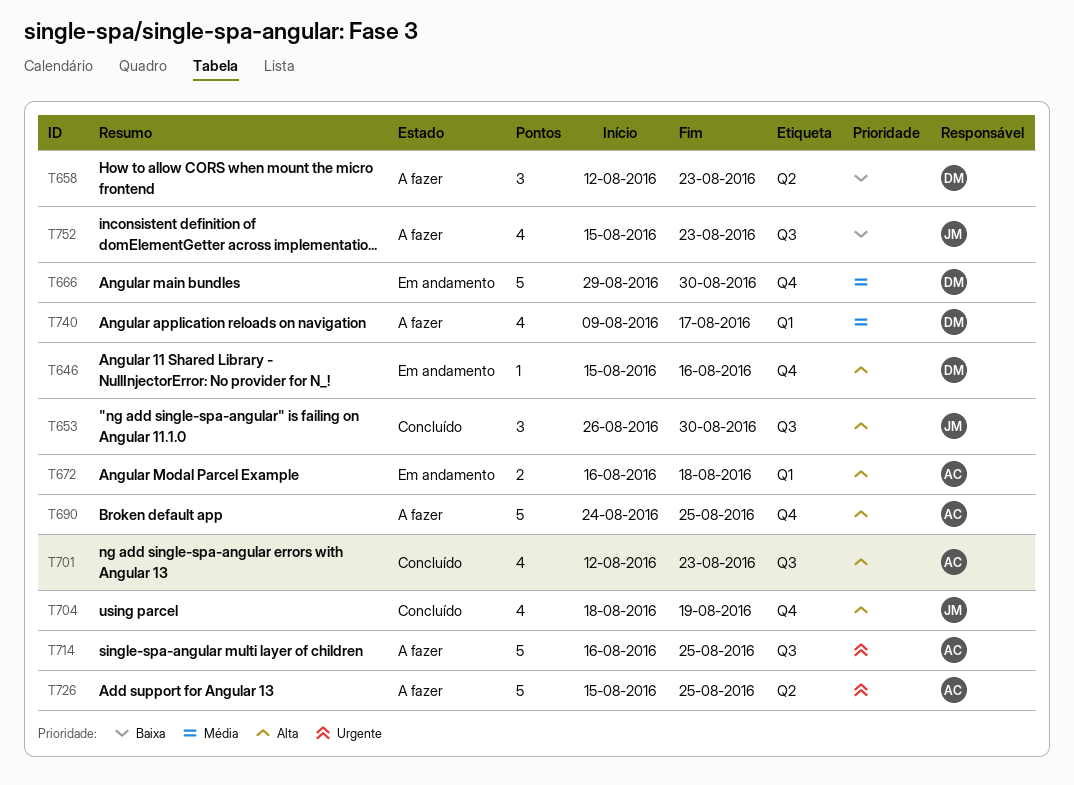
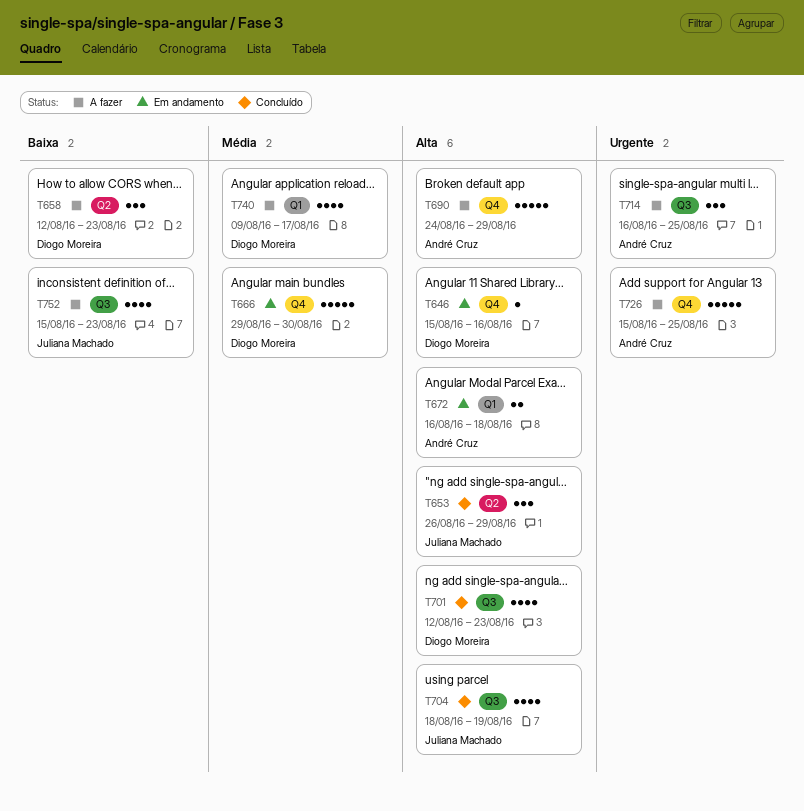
T653, label: Q3 -> Q2
T653, due: Aug 30 -> Aug 29
T690, due: Aug 25 -> Aug 29
T701, owner: André Cruz -> Diogo Moreira
T704, label: Q4 -> Q3
T714, estimate: 5 -> 3
T726, label: Q2 -> Q4

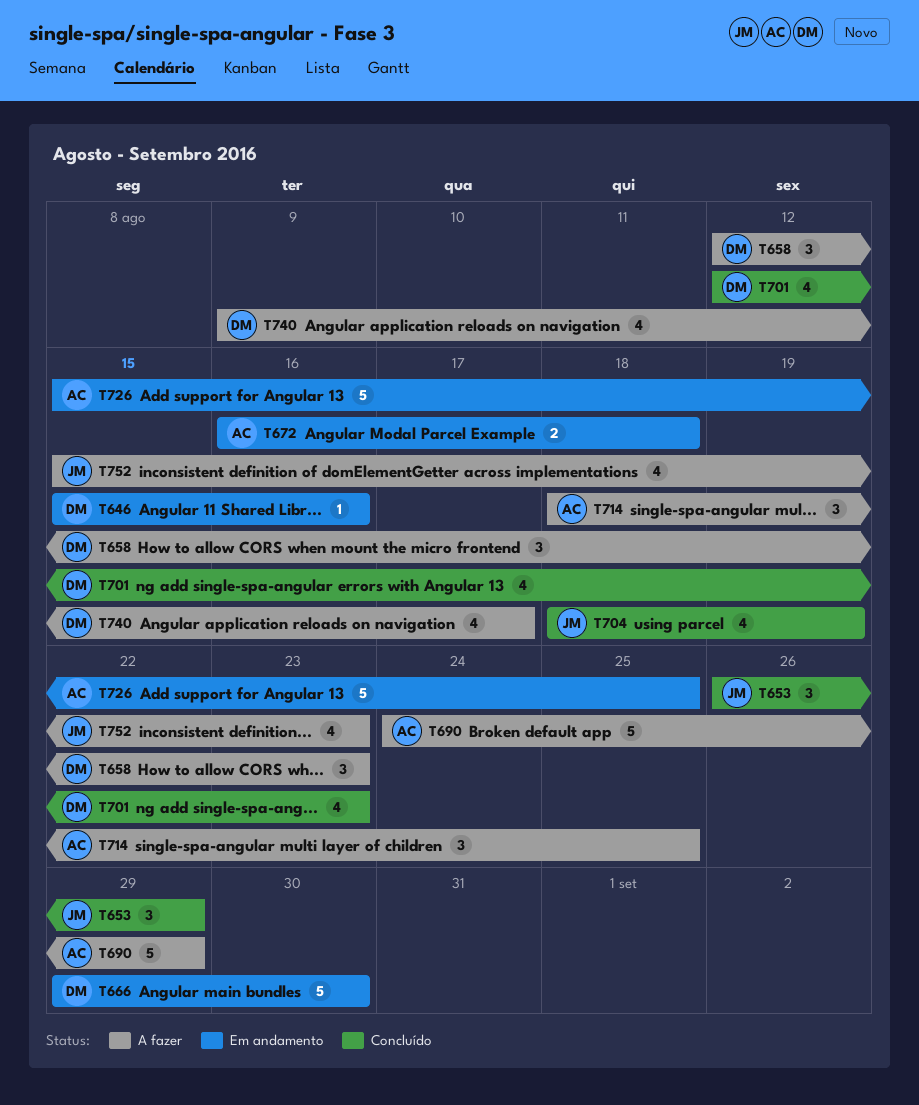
T714, start: Aug 16 -> Aug 18
T726, status: A fazer -> Em andamento

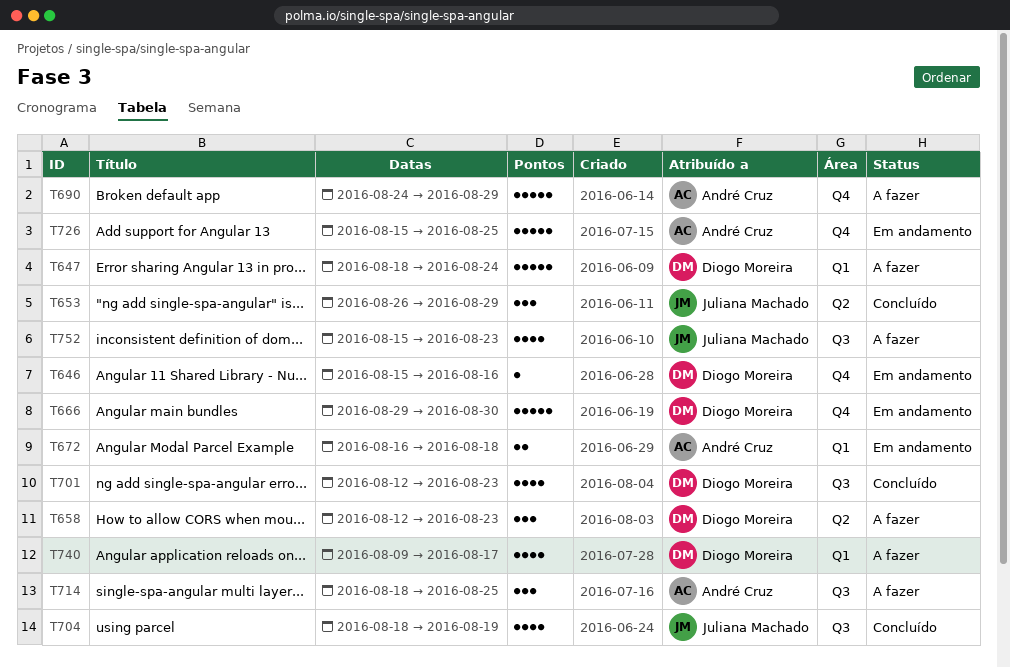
T647: none -> present

